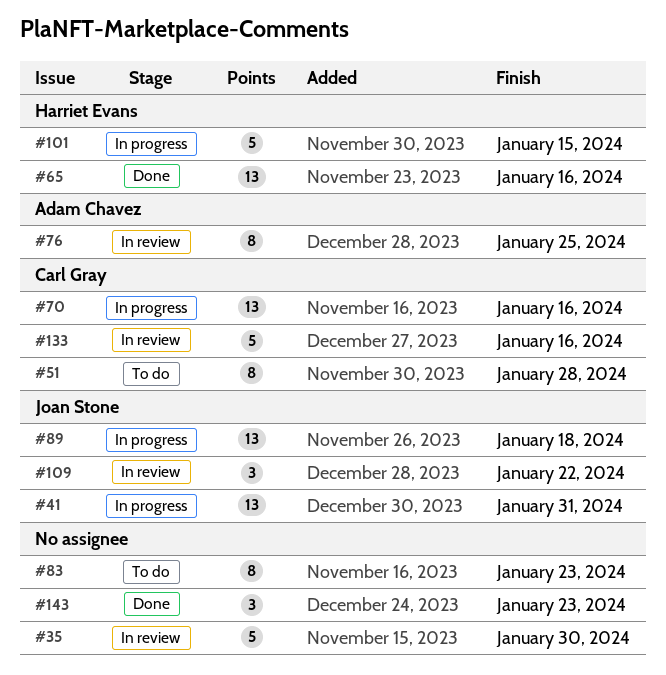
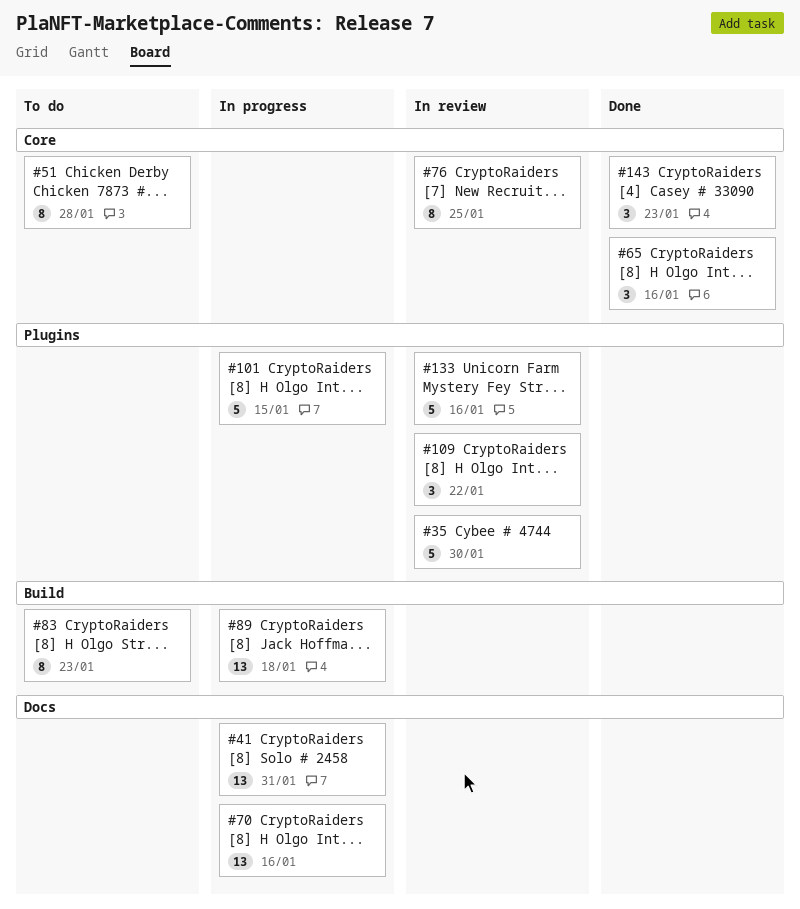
#65, estimate: 13 -> 3

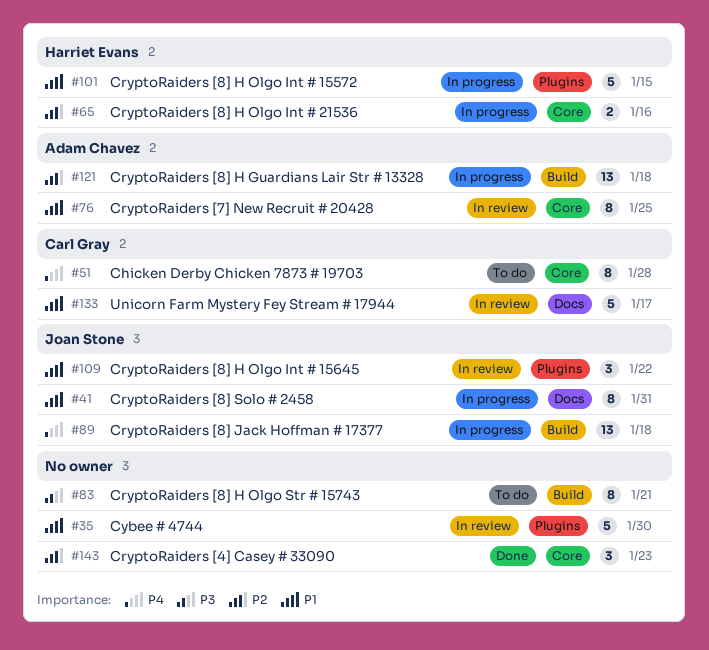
#41, estimate: 13 -> 8
#65, status: Done -> In progress
#65, estimate: 3 -> 2
#70: present -> none
#83, due: Jan 23 -> Jan 21
#121: none -> present
#133, label: Plugins -> Docs
#133, due: Jan 16 -> Jan 17

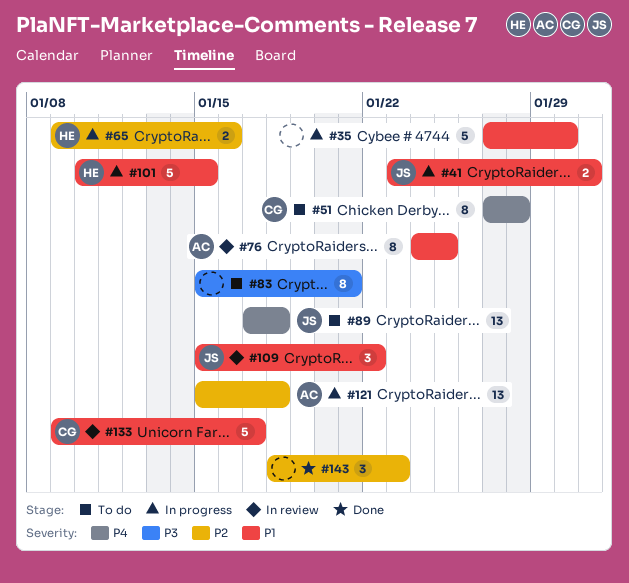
#35, status: In review -> In progress
#41, estimate: 8 -> 2
#89, status: In progress -> To do

